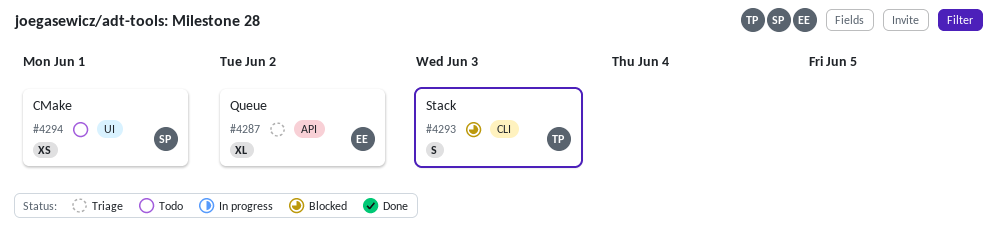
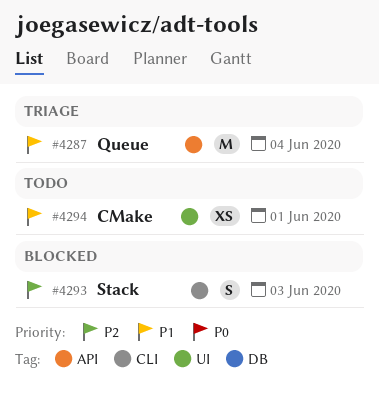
#4287, estimate: XL -> M
#4287, due: Jun 2 -> Jun 4

